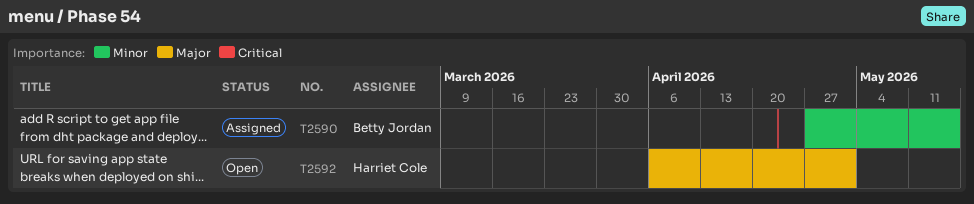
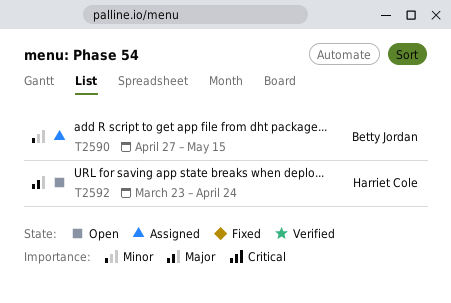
T2592, start: Apr 6 -> Mar 23
T2592, due: May 1 -> Apr 24

